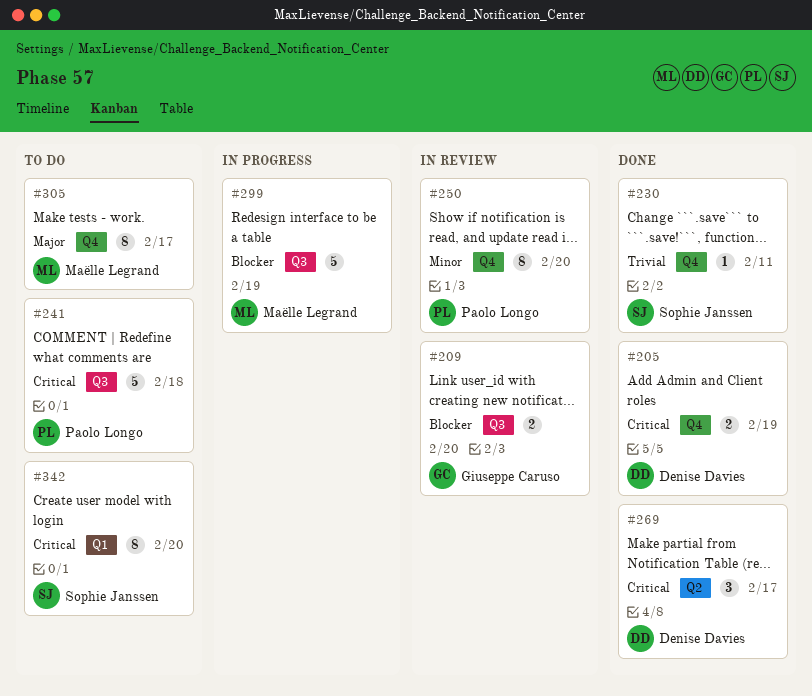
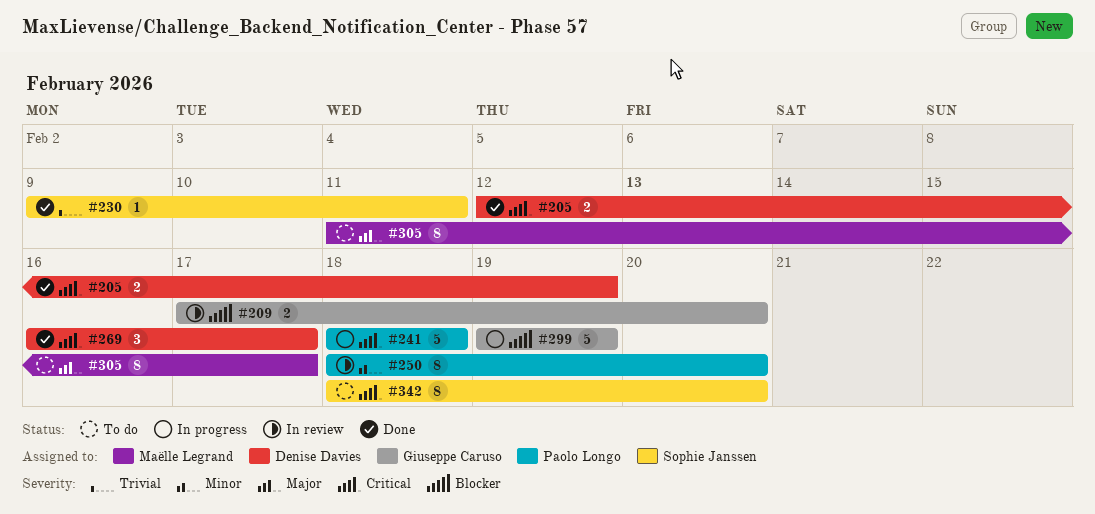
#241, status: To do -> In progress
#299, owner: Maëlle Legrand -> Giuseppe Caruso

